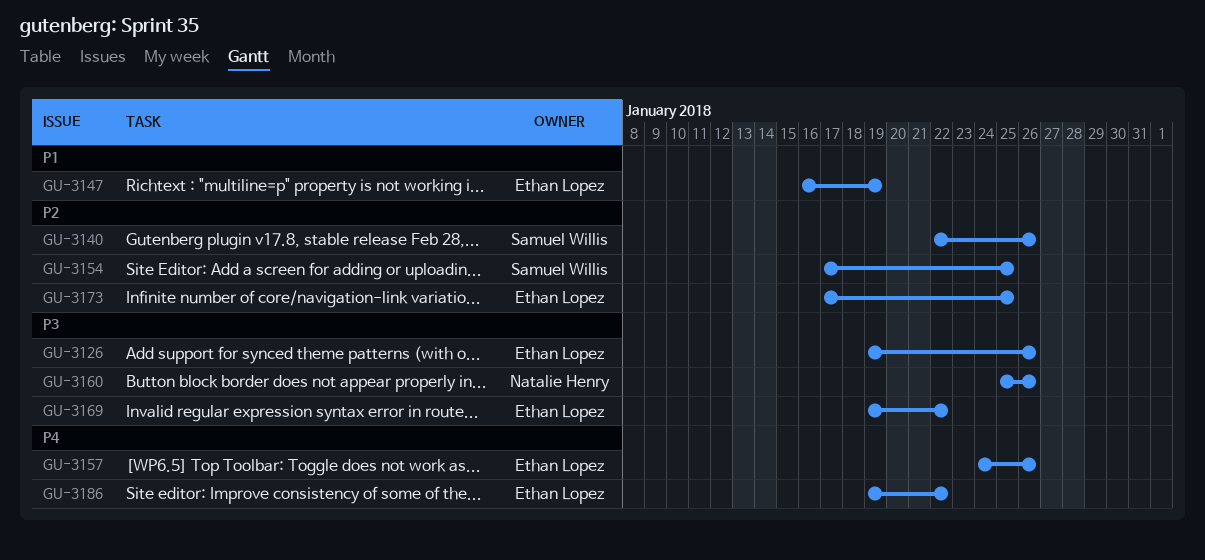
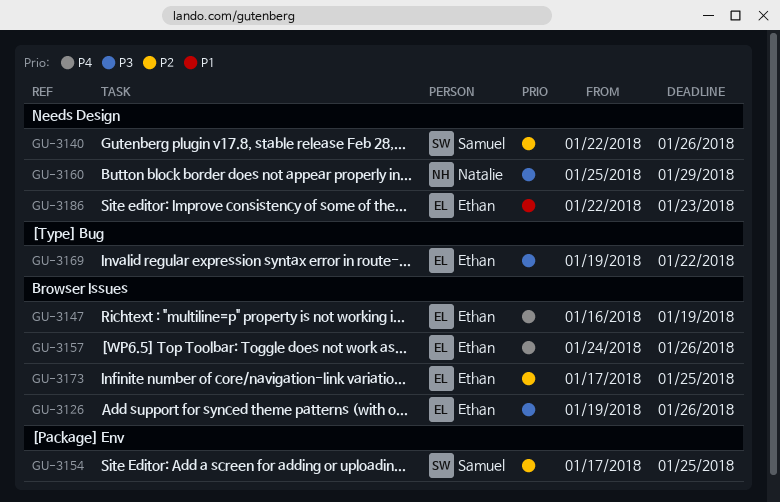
GU-3147, priority: P1 -> P4
GU-3160, due: Jan 26 -> Jan 29
GU-3186, priority: P4 -> P1
GU-3186, start: Jan 19 -> Jan 22
GU-3186, due: Jan 22 -> Jan 23

